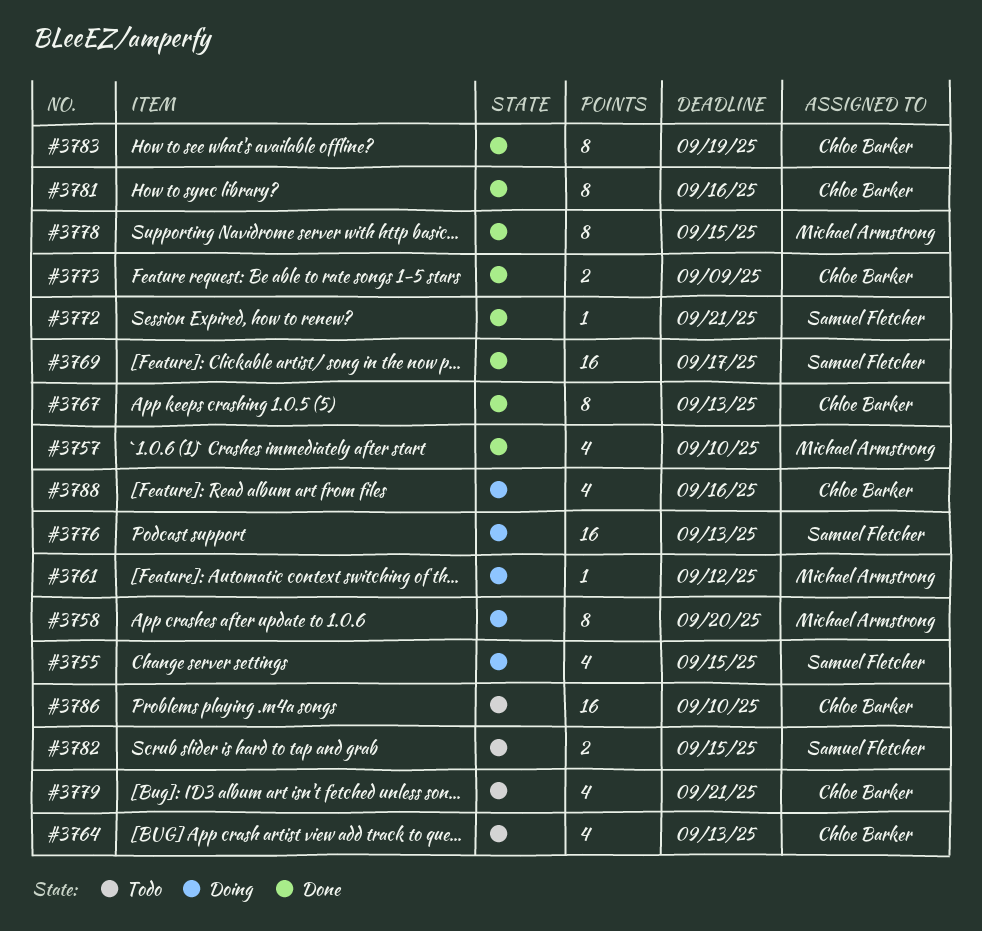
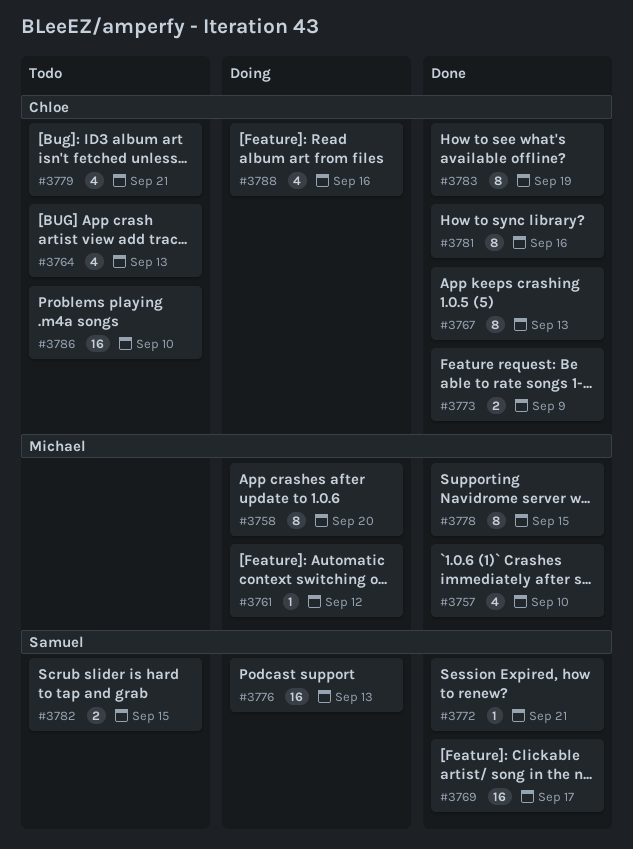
#3755: present -> none

